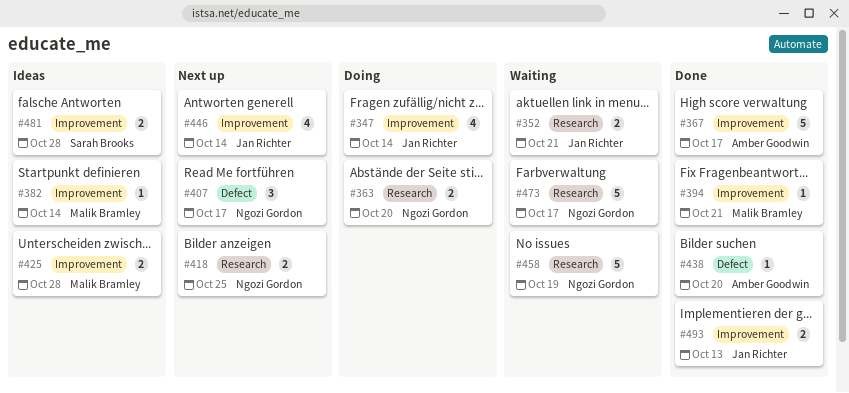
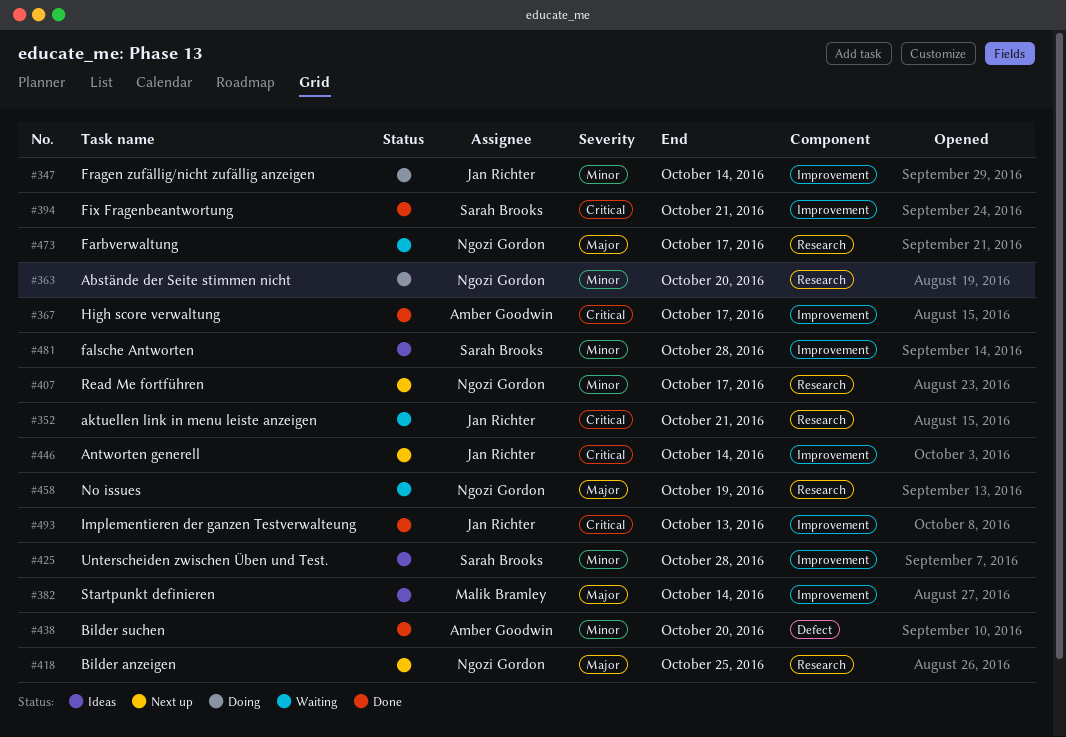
#394, owner: Malik Bramley -> Sarah Brooks
#407, label: Defect -> Research
#425, owner: Malik Bramley -> Sarah Brooks

